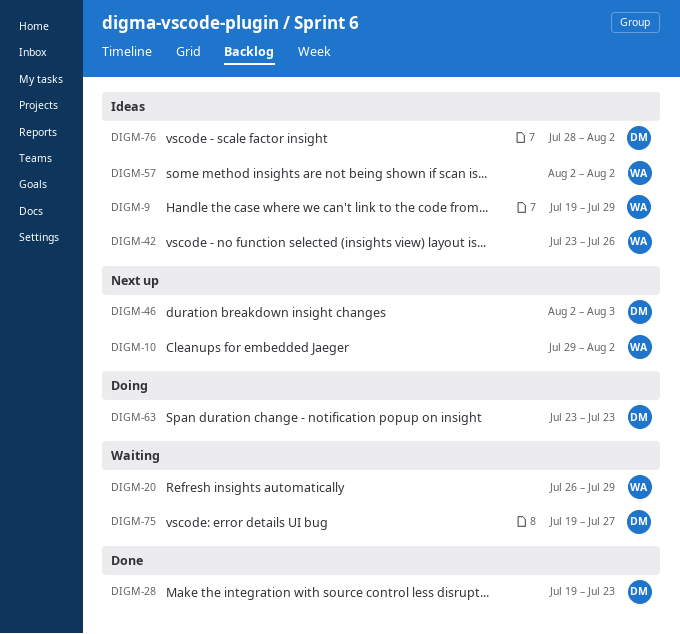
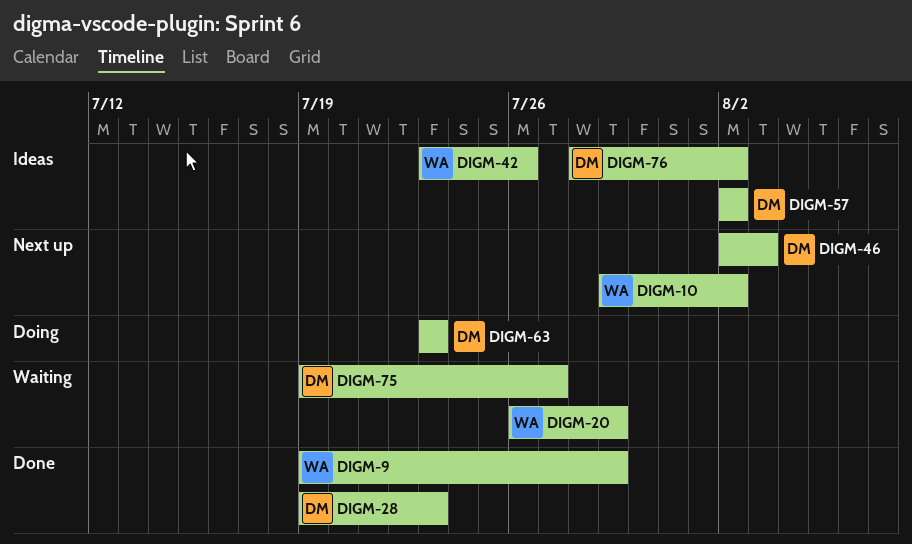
DIGM-9, status: Ideas -> Done
DIGM-57, owner: WA -> DM

